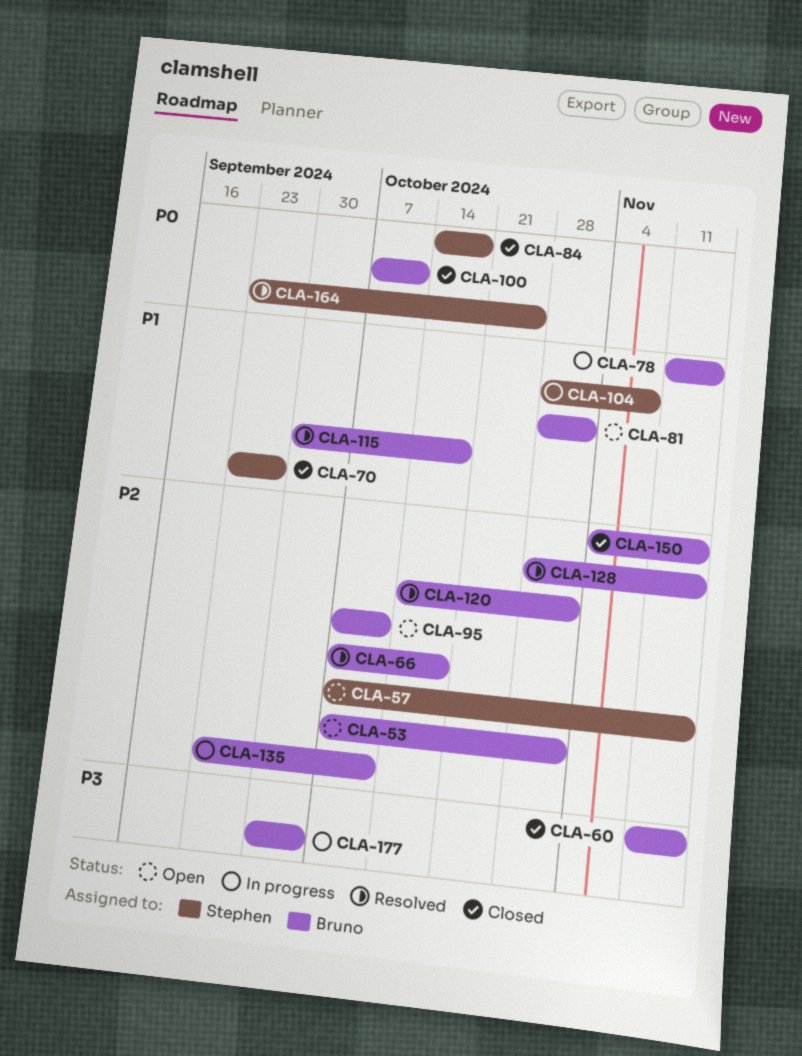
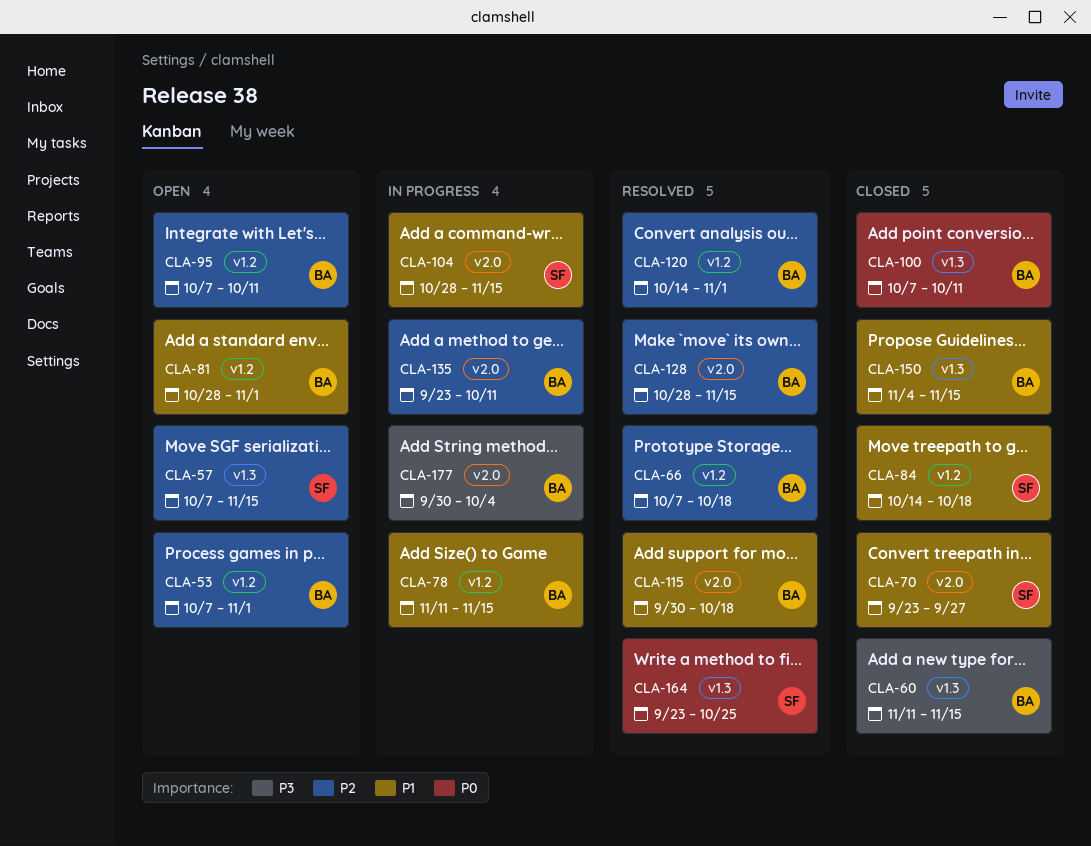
CLA-84, priority: P0 -> P1
CLA-104, due: Nov 8 -> Nov 15
CLA-150, priority: P2 -> P1

